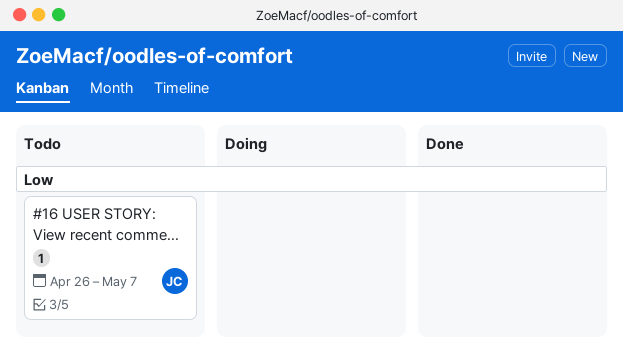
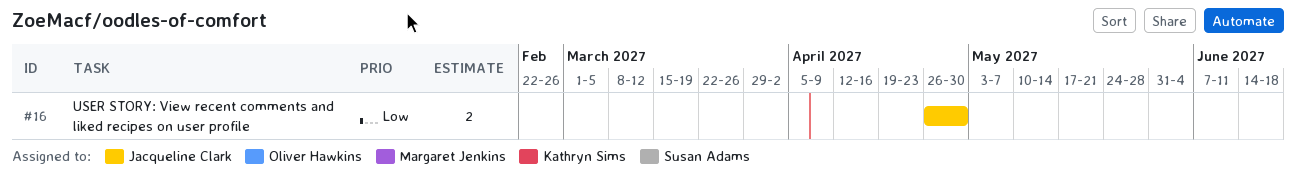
#16, estimate: 1 -> 2
#16, due: May 7 -> Apr 30

